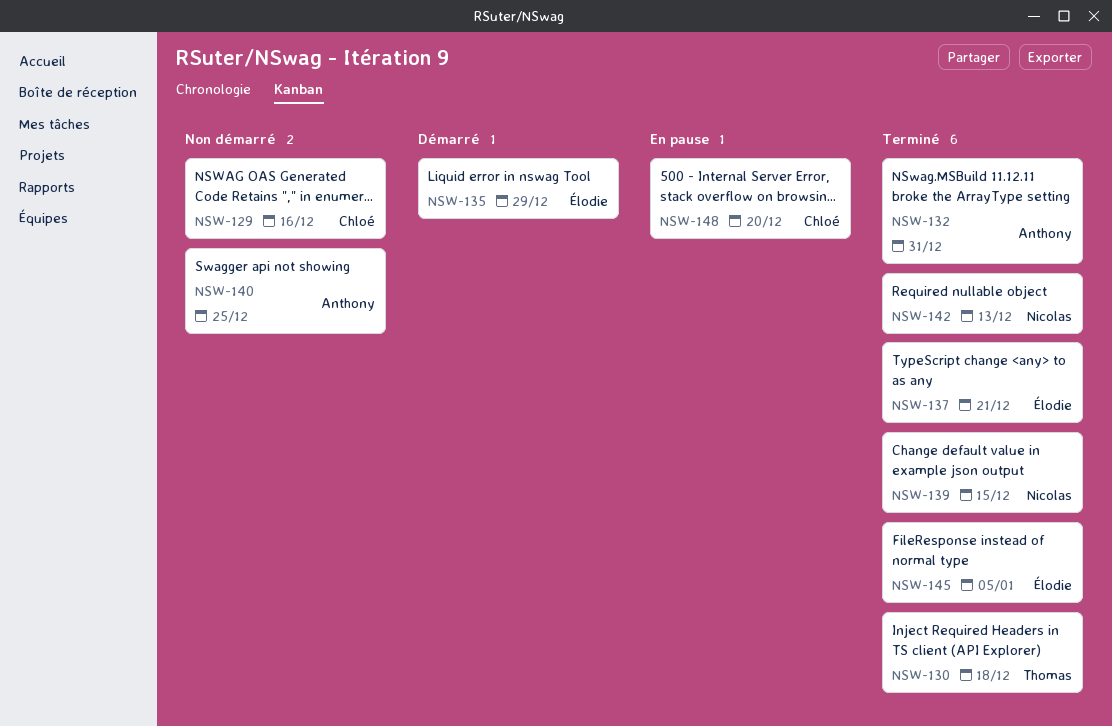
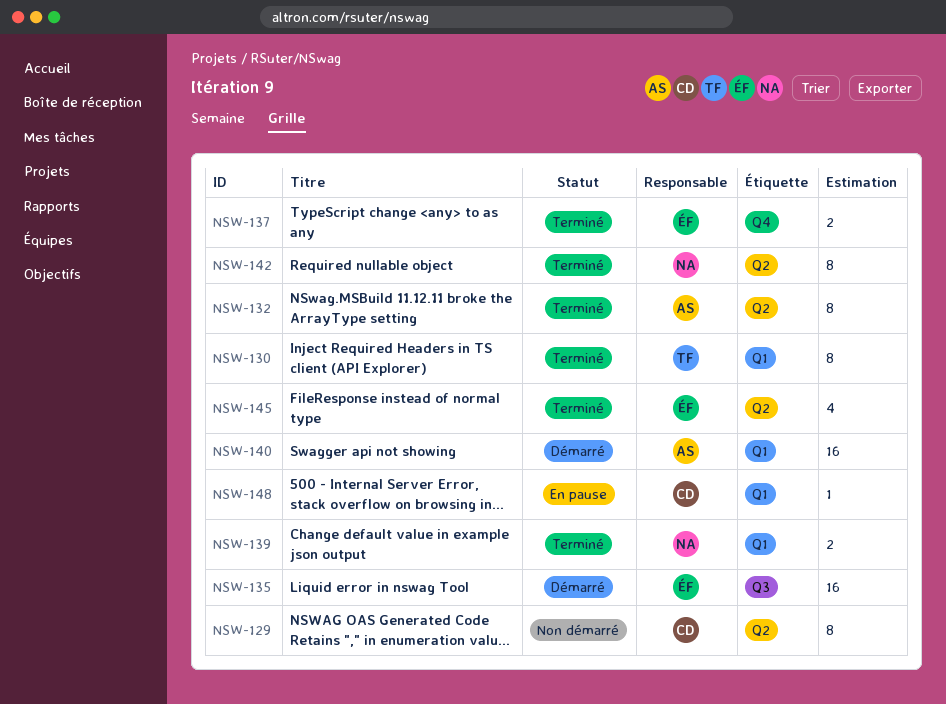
NSW-140, status: Non démarré -> Démarré

